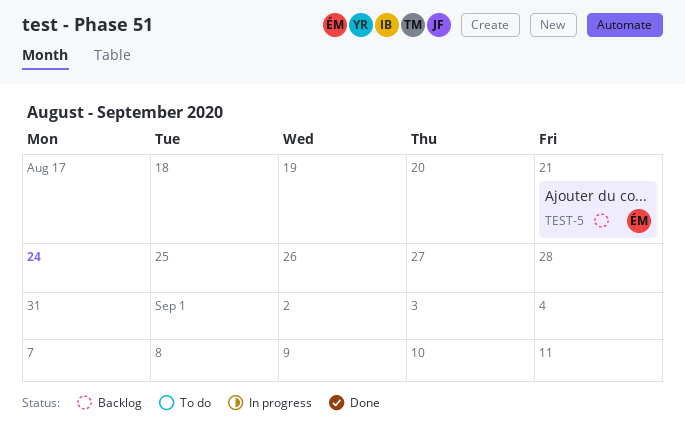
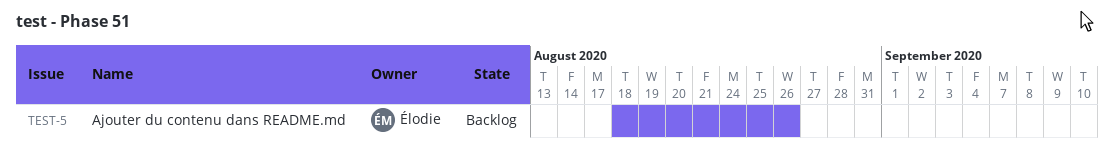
TEST-5, due: Aug 21 -> Aug 26

